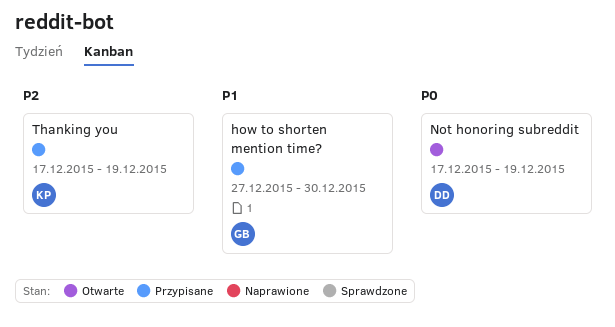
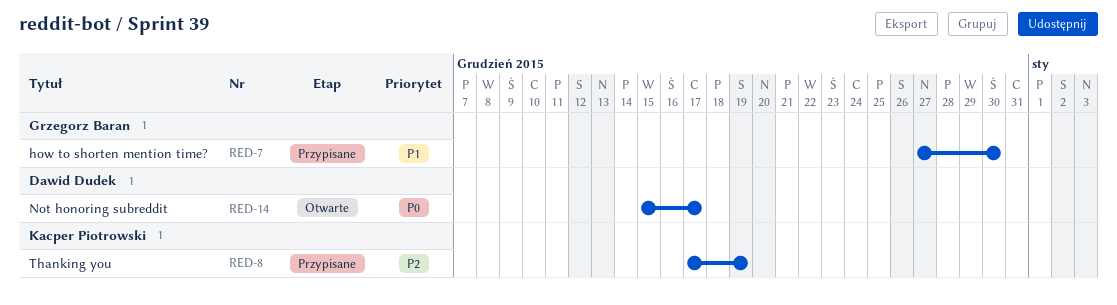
Not honoring subreddit, start: Dec 17 -> Dec 15
Not honoring subreddit, due: Dec 19 -> Dec 17

